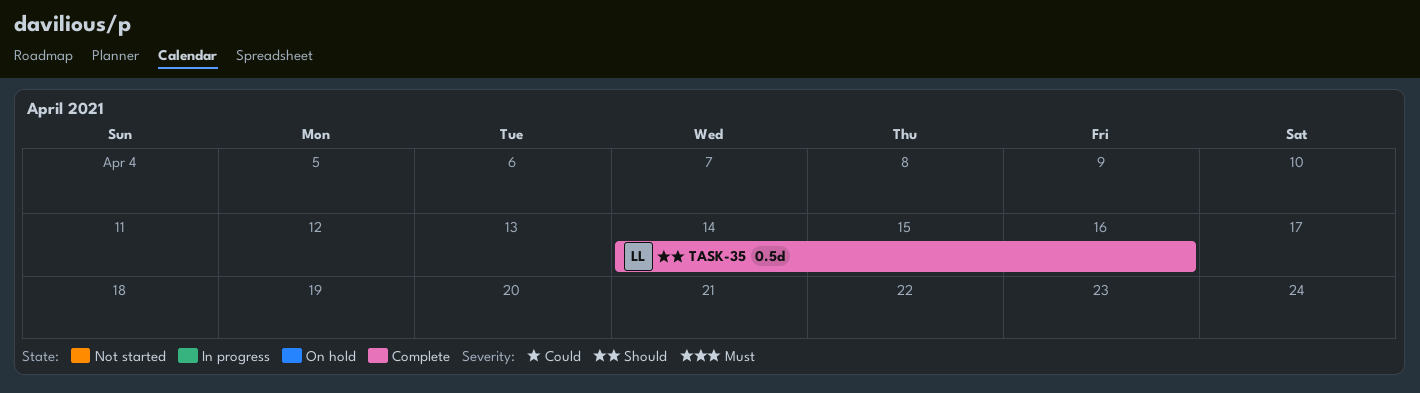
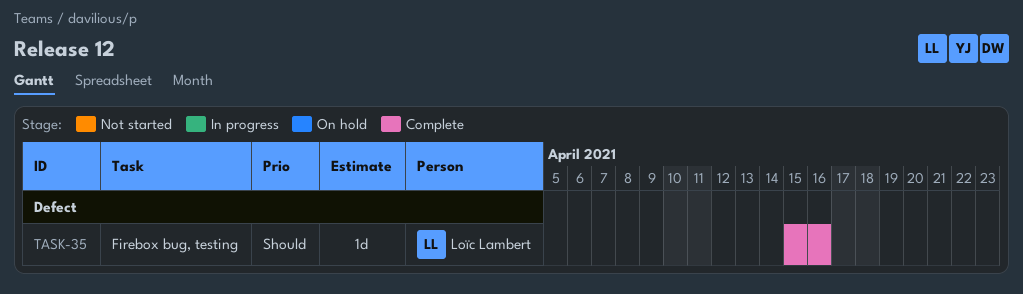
TASK-35, estimate: 0.5d -> 1d
TASK-35, start: Apr 14 -> Apr 15

